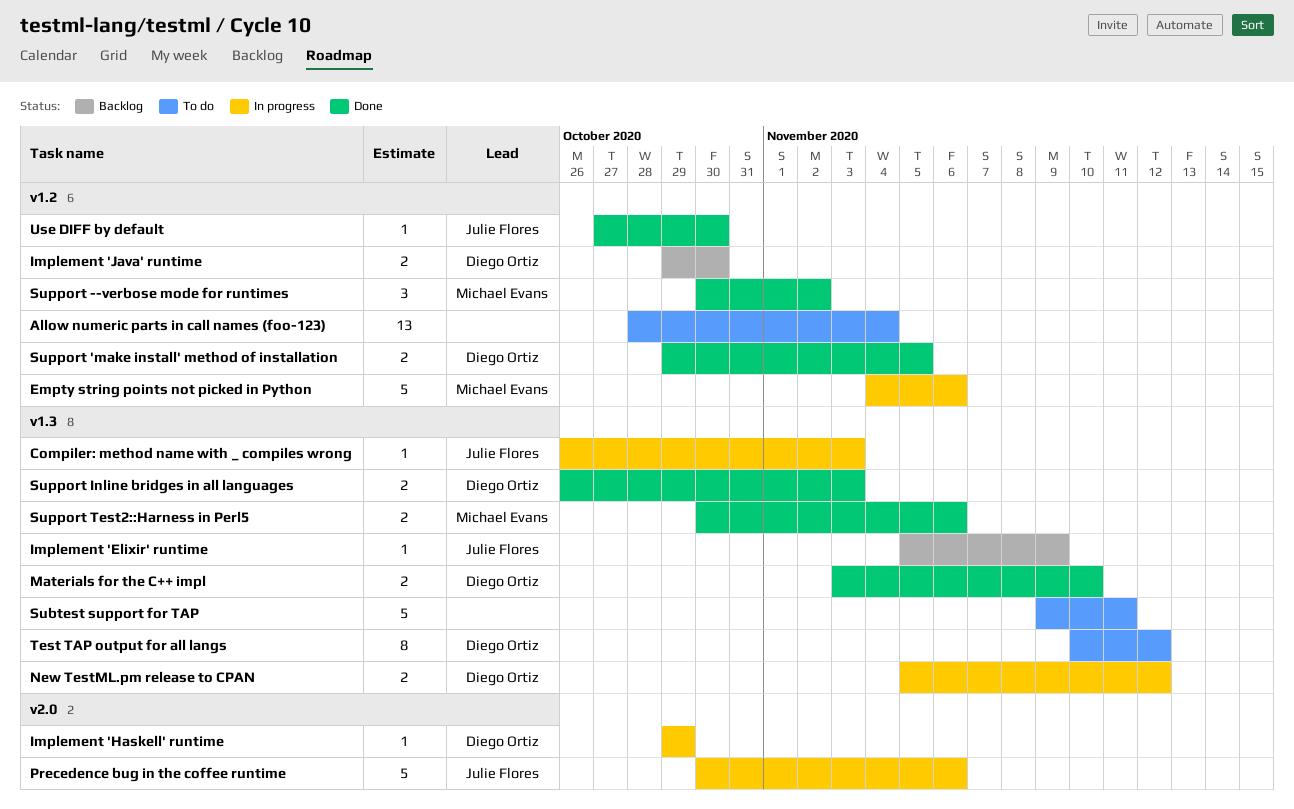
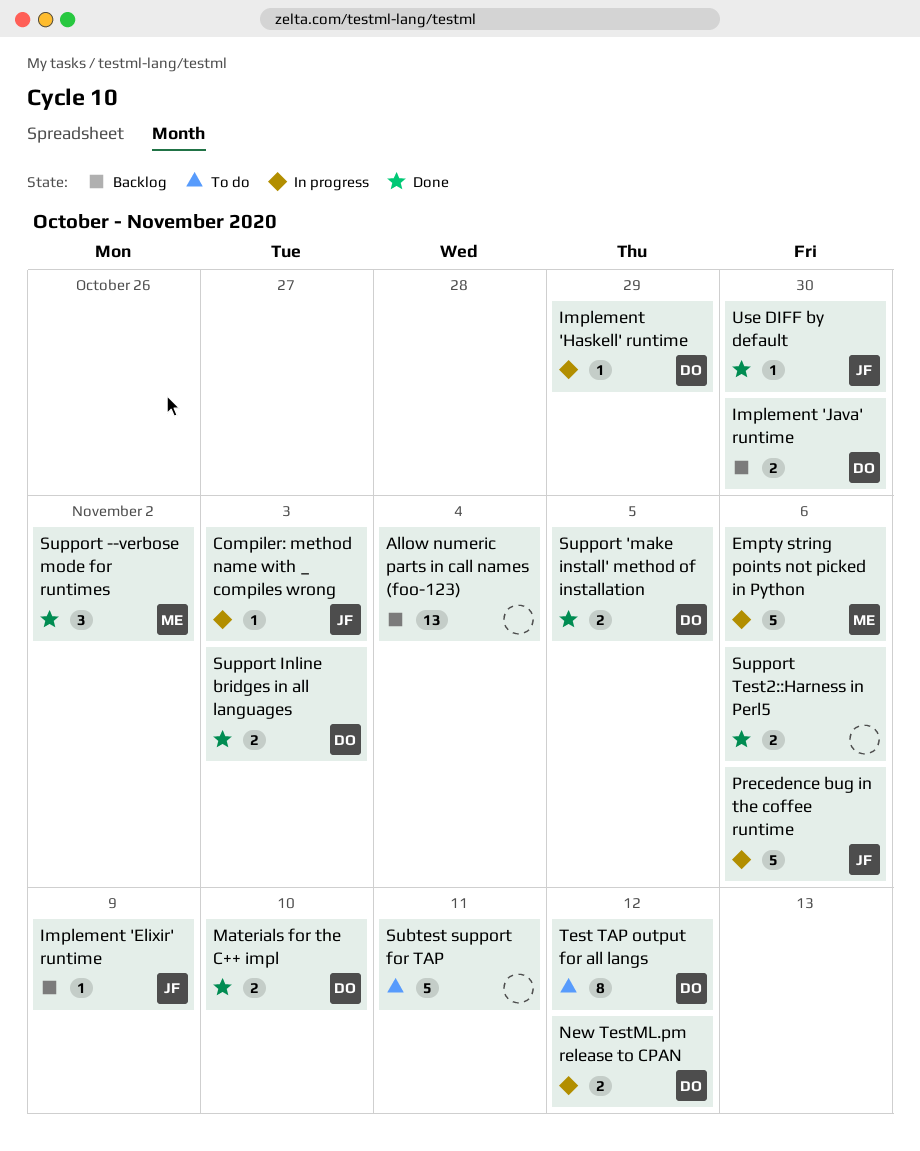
Allow numeric parts in call names (foo-123), status: To do -> Backlog
Support Test2::Harness in Perl5, owner: Michael Evans -> none

